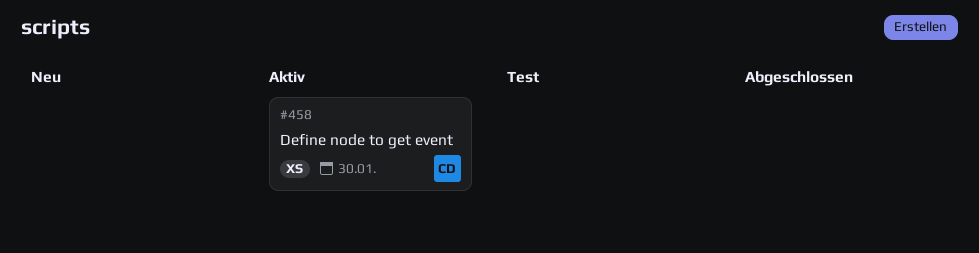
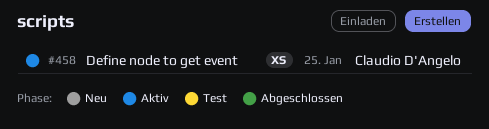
#458, due: Jan 30 -> Jan 25

